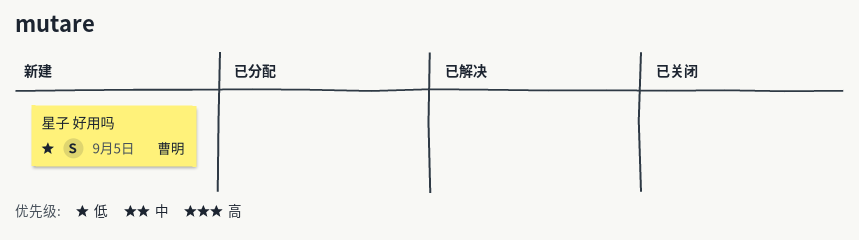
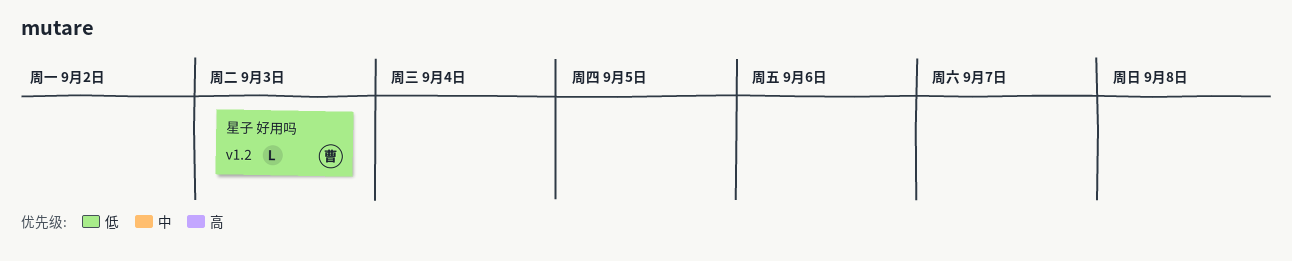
星子 好用吗, estimate: S -> L
星子 好用吗, due: Sep 5 -> Sep 3

